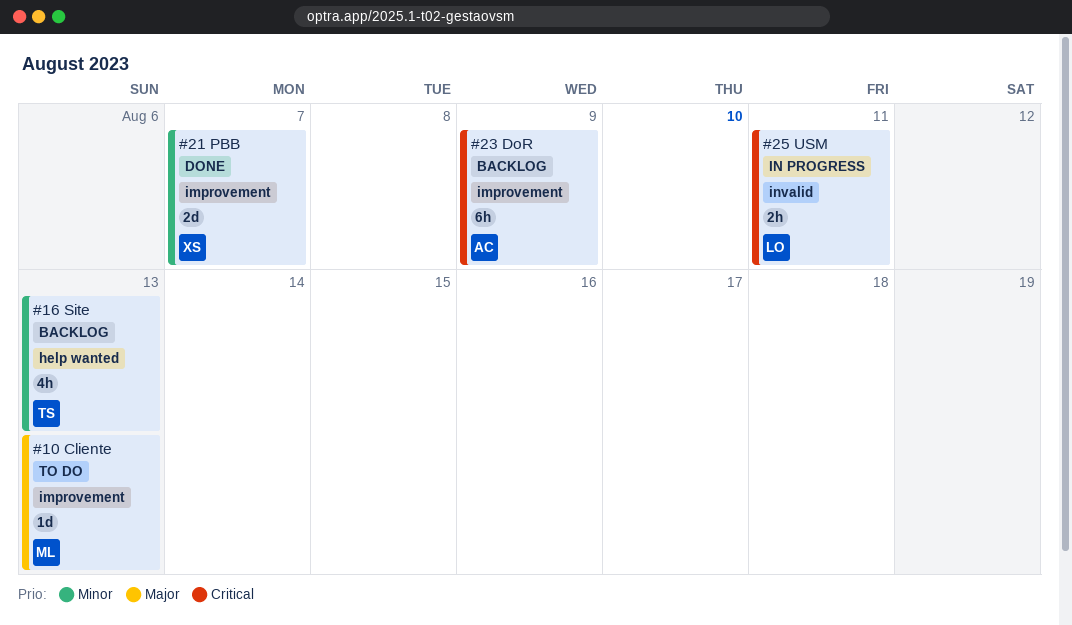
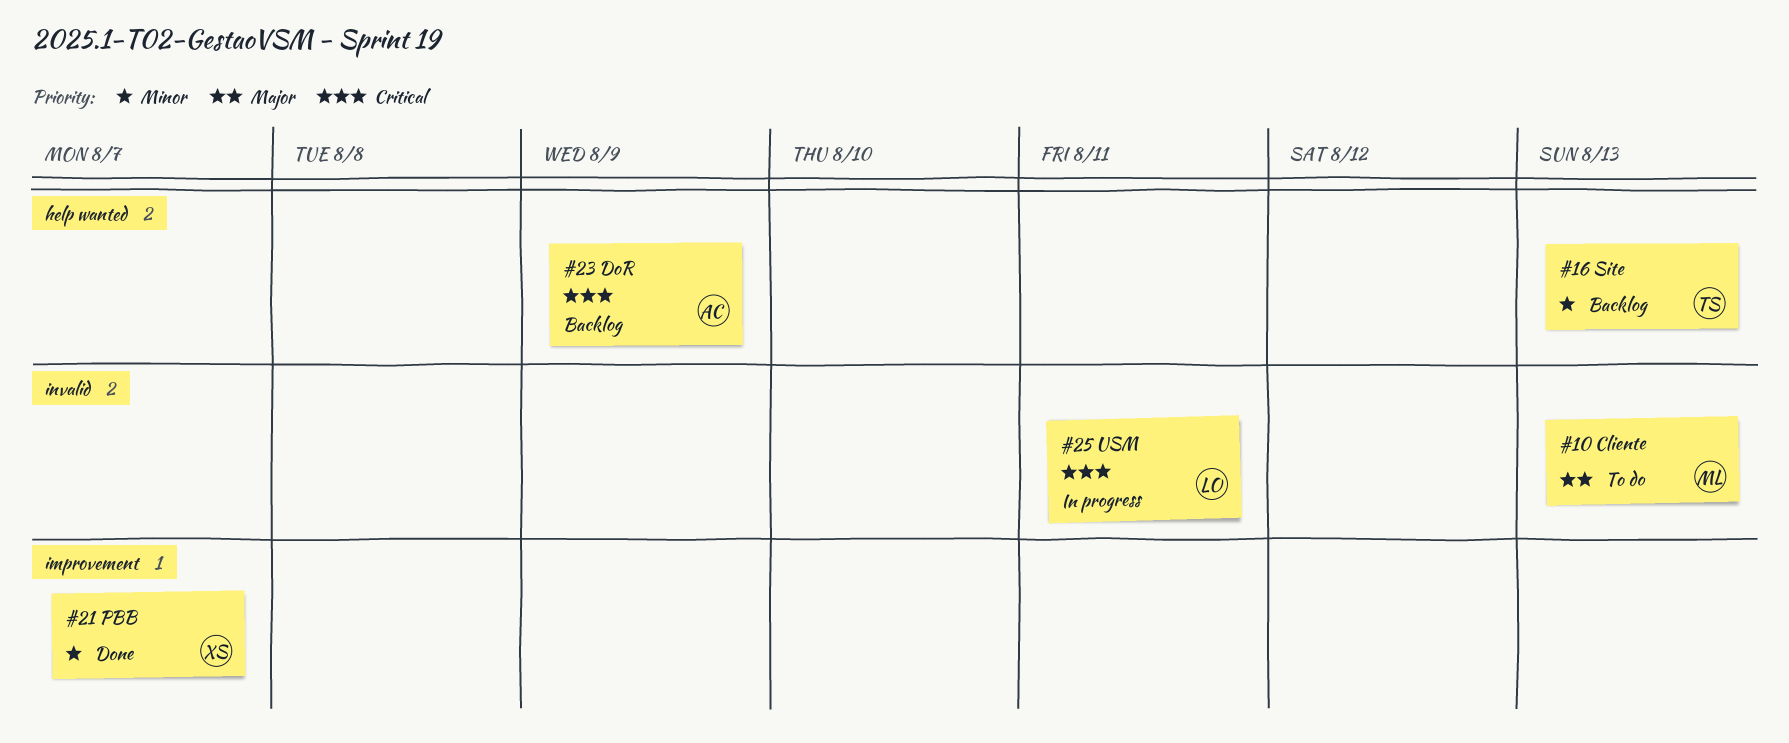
#10, label: improvement -> invalid
#23, label: improvement -> help wanted

